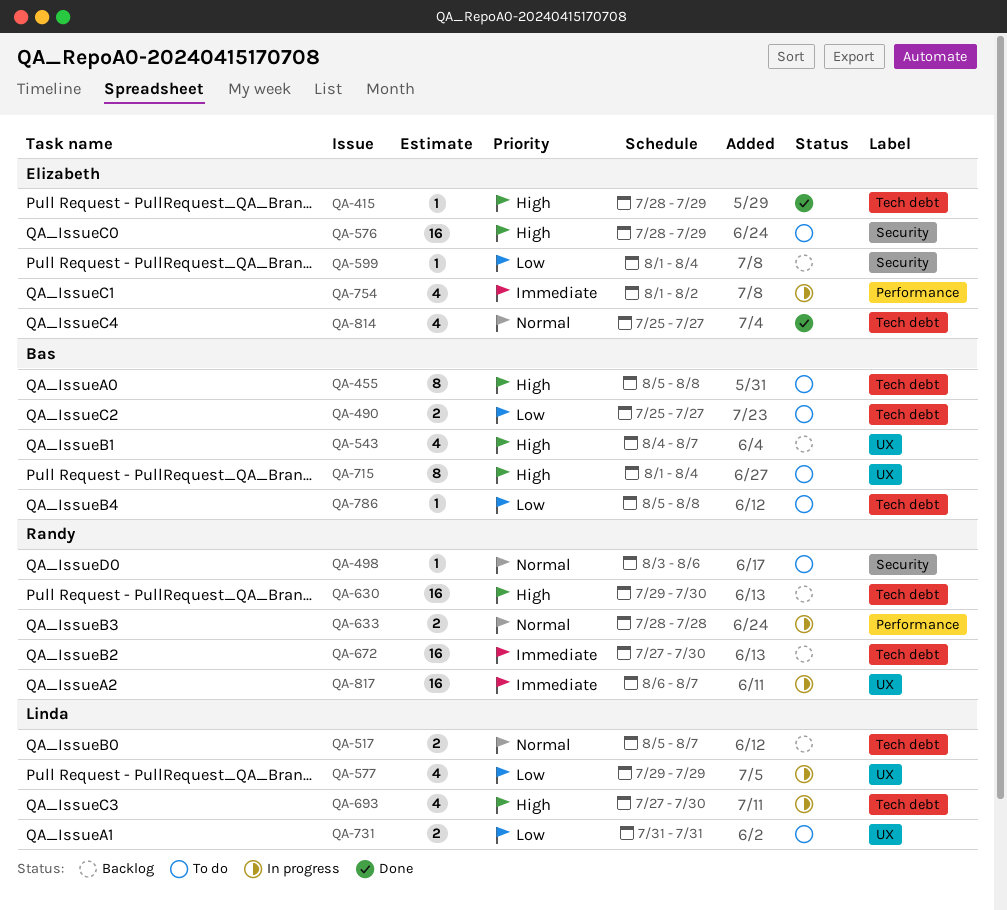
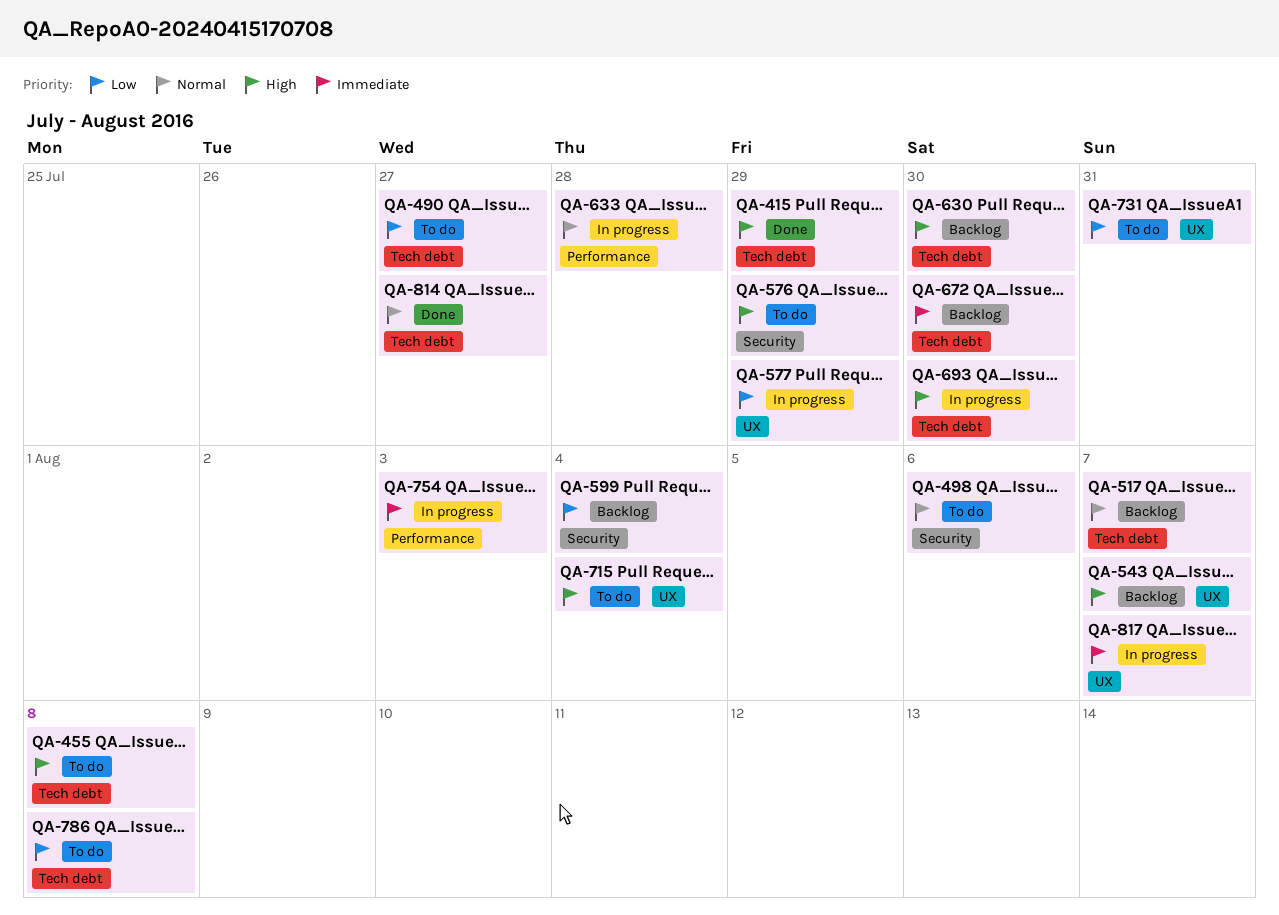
QA-754, due: Aug 2 -> Aug 3

